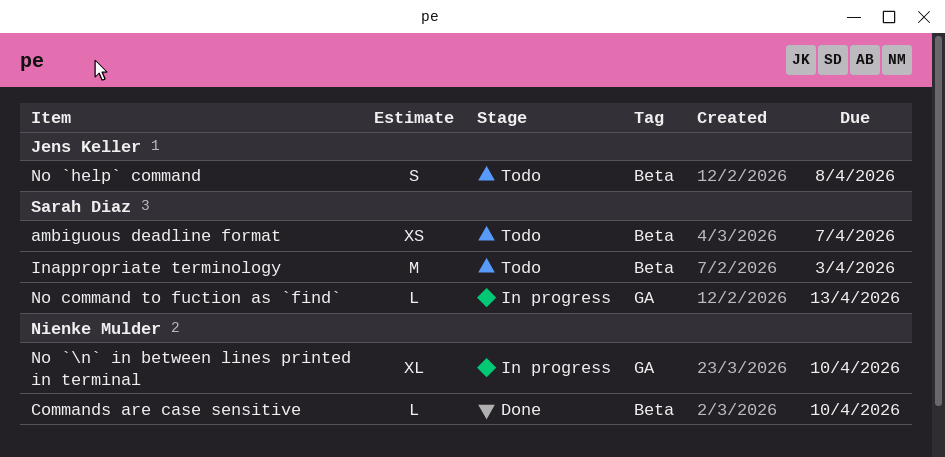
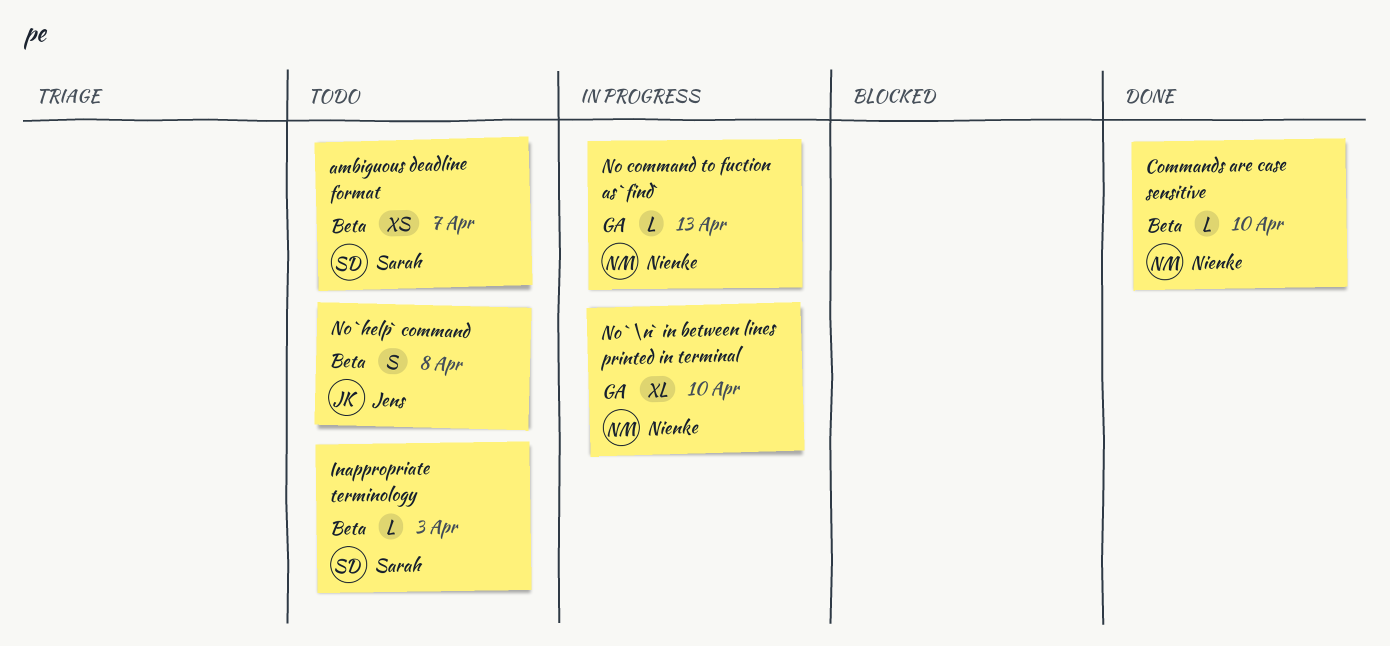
Inappropriate terminology, estimate: M -> L
No command to fuction as `find`, owner: Sarah Diaz -> Nienke Mulder

